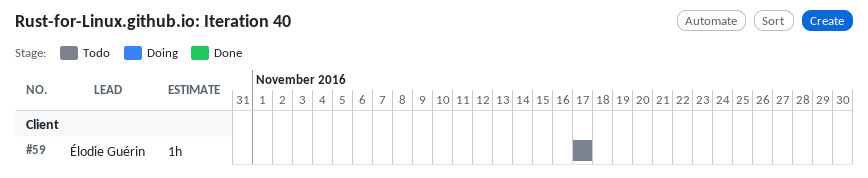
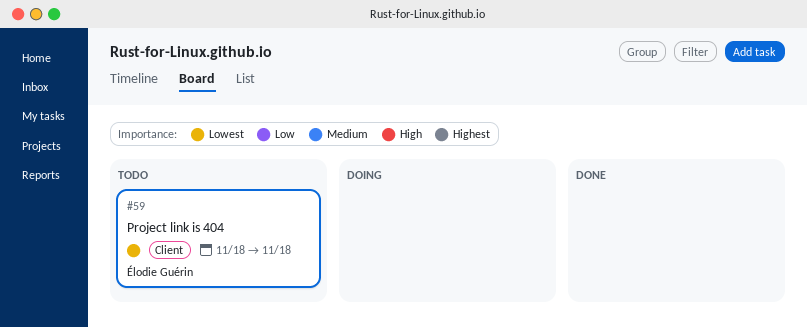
#59, start: Nov 17 -> Nov 18
#59, due: Nov 17 -> Nov 18

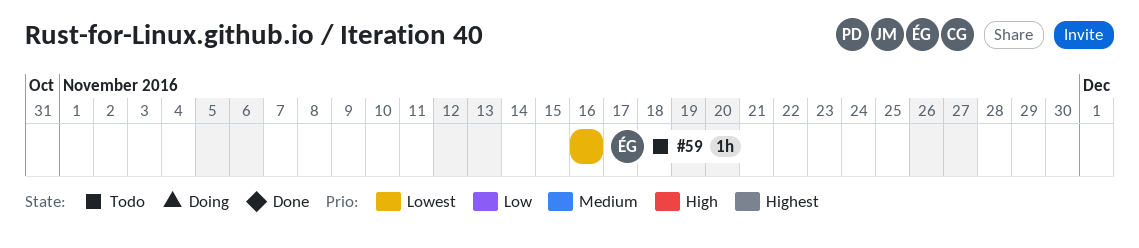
#59, start: Nov 18 -> Nov 16
#59, due: Nov 18 -> Nov 16

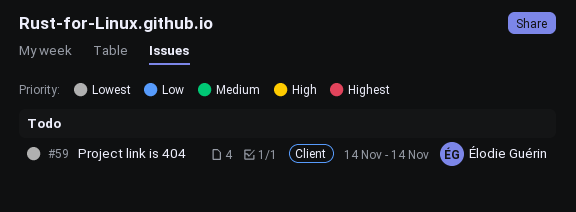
#59, start: Nov 16 -> Nov 14
#59, due: Nov 16 -> Nov 14

